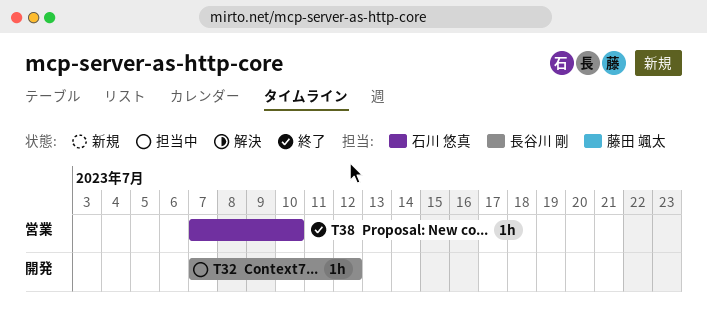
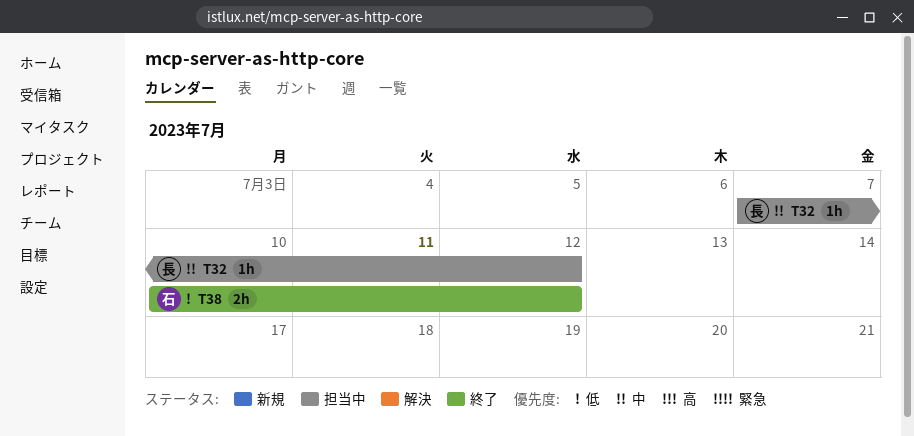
T38, estimate: 1h -> 2h
T38, start: Jul 7 -> Jul 10
T38, due: Jul 10 -> Jul 12

